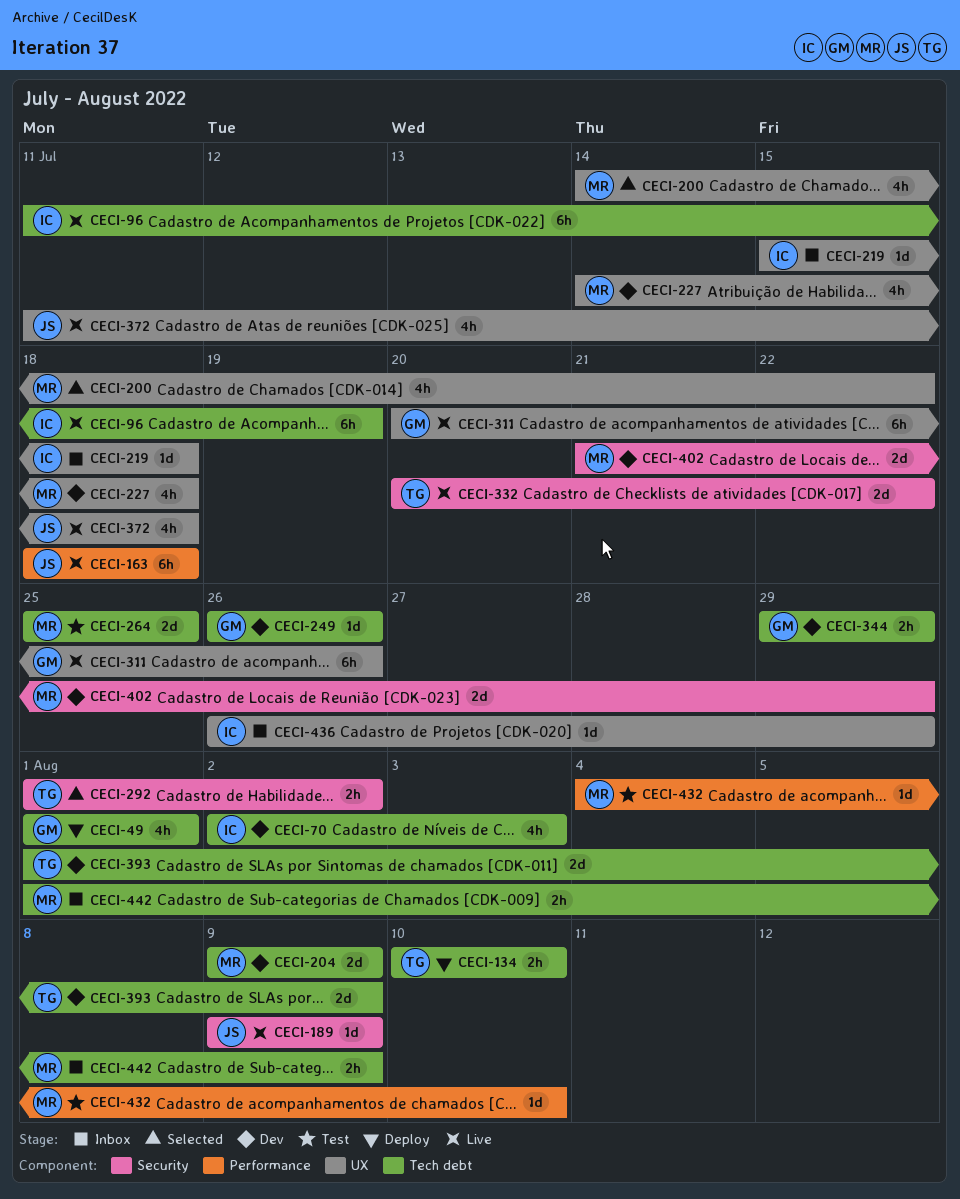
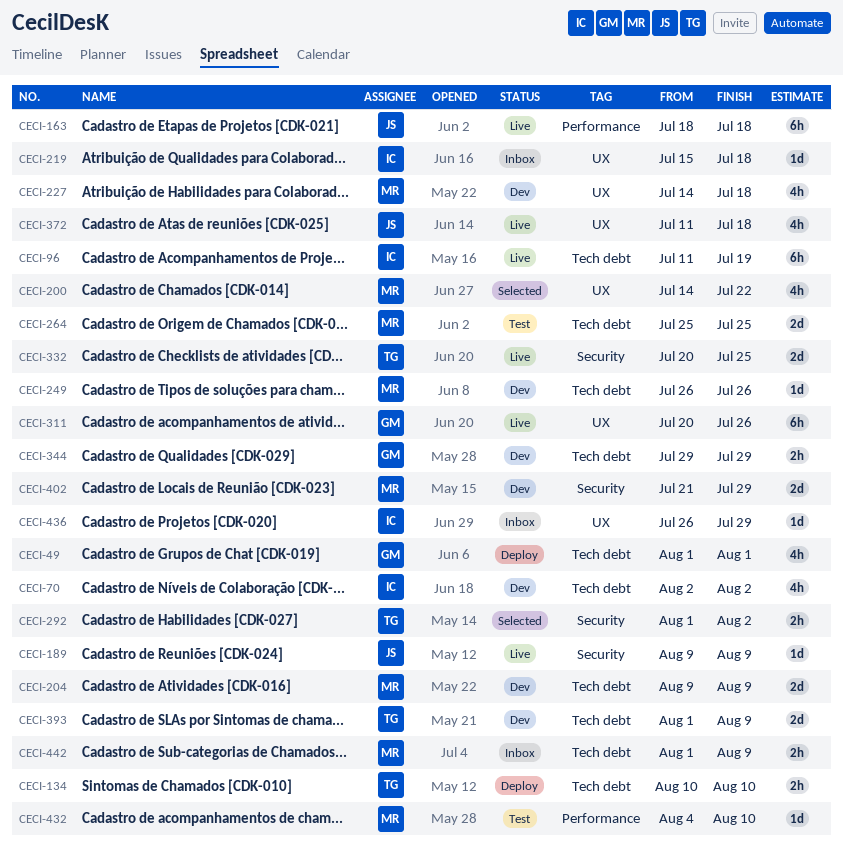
CECI-70, due: Aug 3 -> Aug 2
CECI-249, owner: GM -> MR
CECI-332, due: Jul 22 -> Jul 25

